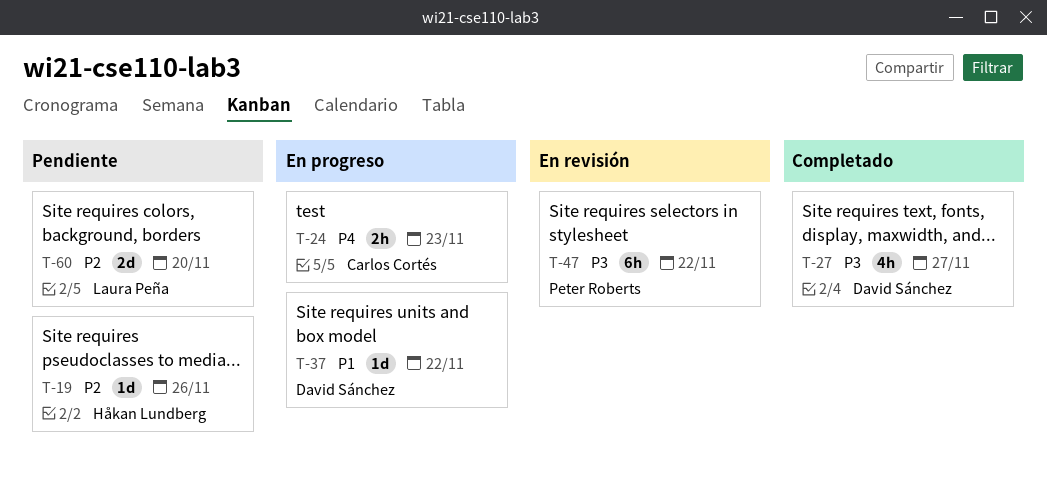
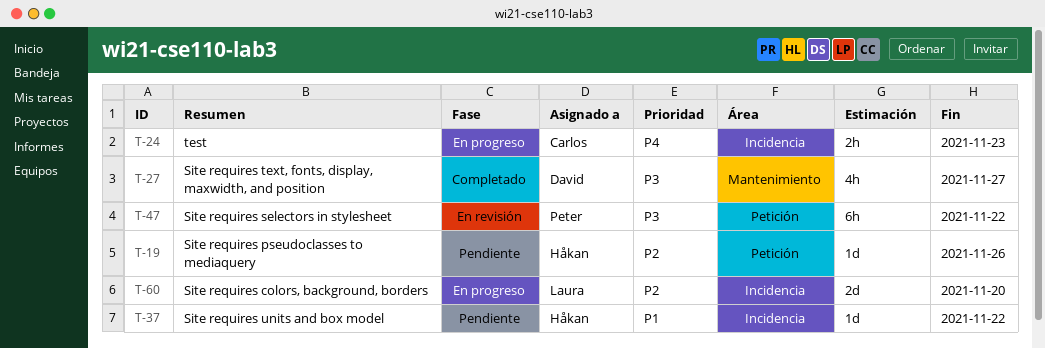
T-37, status: En progreso -> Pendiente
T-37, owner: David Sánchez -> Håkan Lundberg
T-60, status: Pendiente -> En progreso

